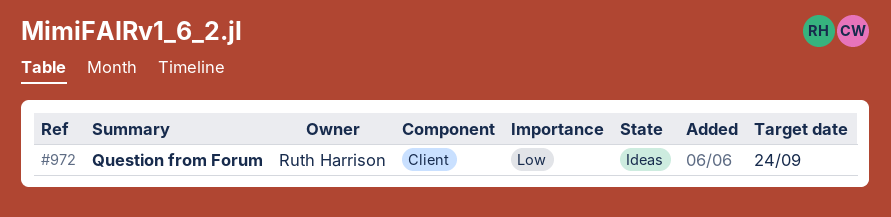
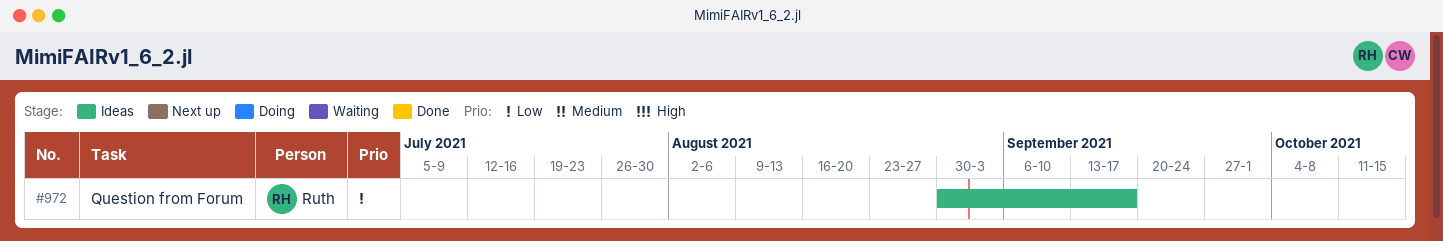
#972, due: Sep 24 -> Sep 17

